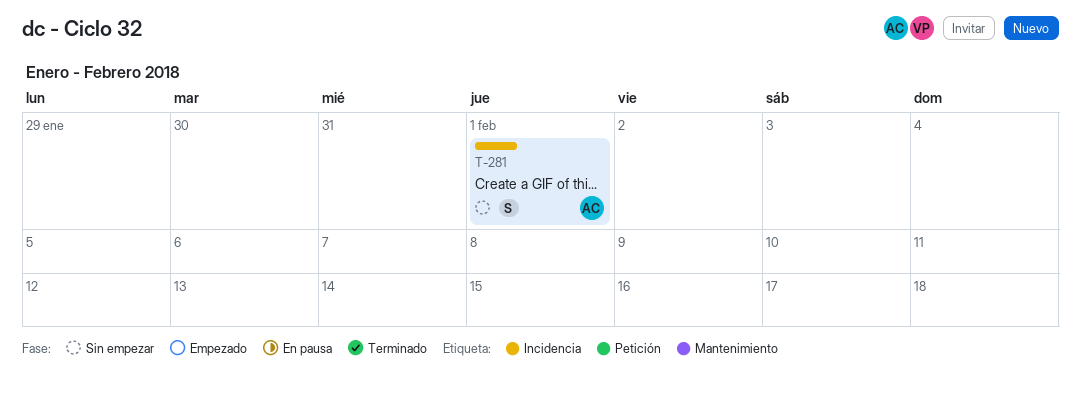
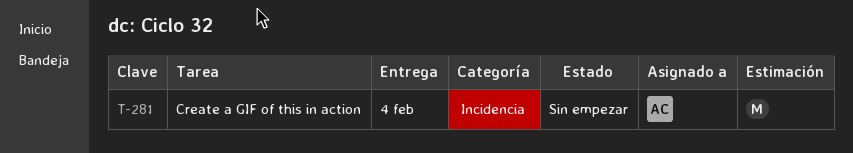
T-281, estimate: S -> M
T-281, due: Feb 1 -> Feb 4

